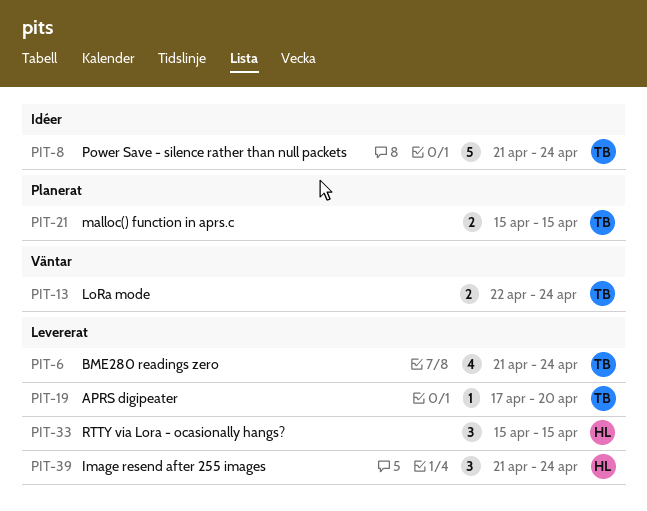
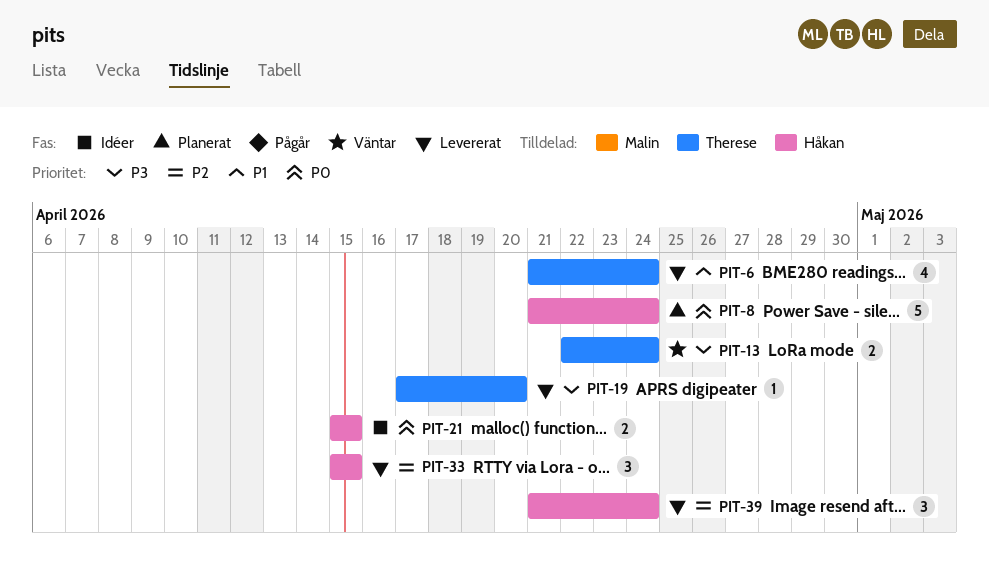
PIT-8, status: Idéer -> Planerat
PIT-8, owner: Therese -> Håkan
PIT-21, status: Planerat -> Idéer
PIT-21, owner: Therese -> Håkan

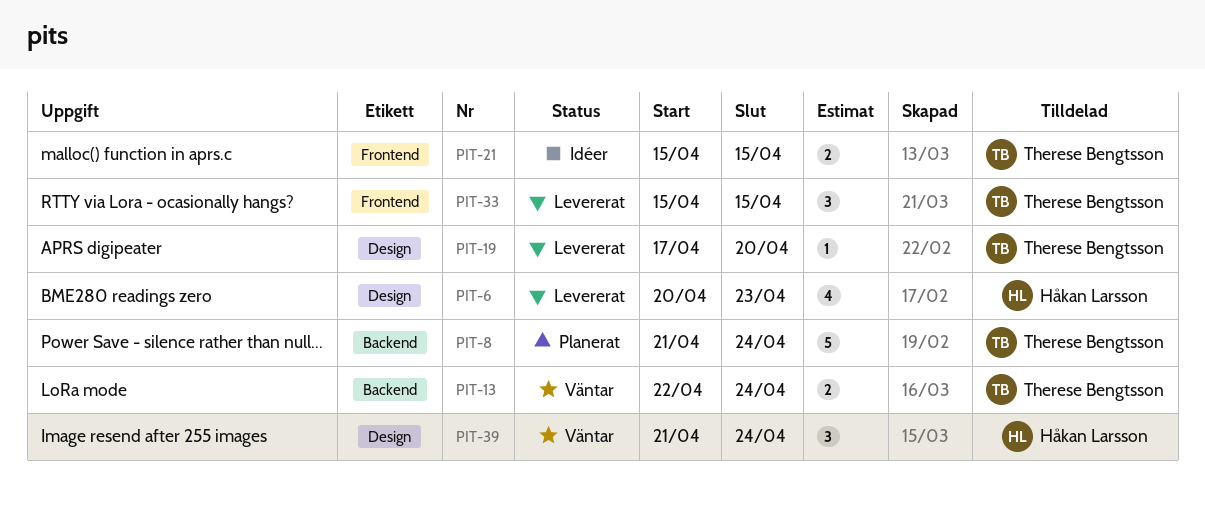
PIT-6, owner: Therese Bengtsson -> Håkan Larsson
PIT-6, start: Apr 21 -> Apr 20
PIT-6, due: Apr 24 -> Apr 23
PIT-8, owner: Håkan Larsson -> Therese Bengtsson
PIT-21, owner: Håkan Larsson -> Therese Bengtsson
PIT-33, owner: Håkan Larsson -> Therese Bengtsson
PIT-39, status: Levererat -> Väntar

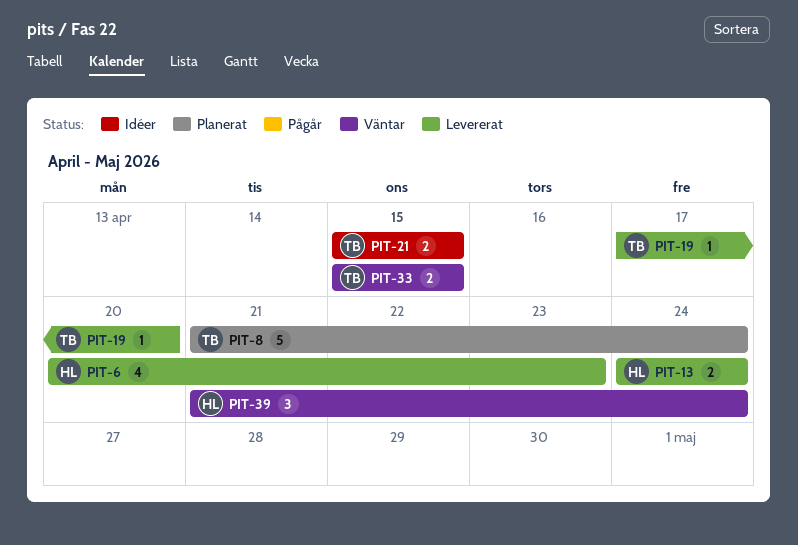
PIT-13, status: Väntar -> Levererat
PIT-13, owner: Therese Bengtsson -> Håkan Larsson
PIT-13, start: Apr 22 -> Apr 24
PIT-33, status: Levererat -> Väntar
PIT-33, estimate: 3 -> 2

